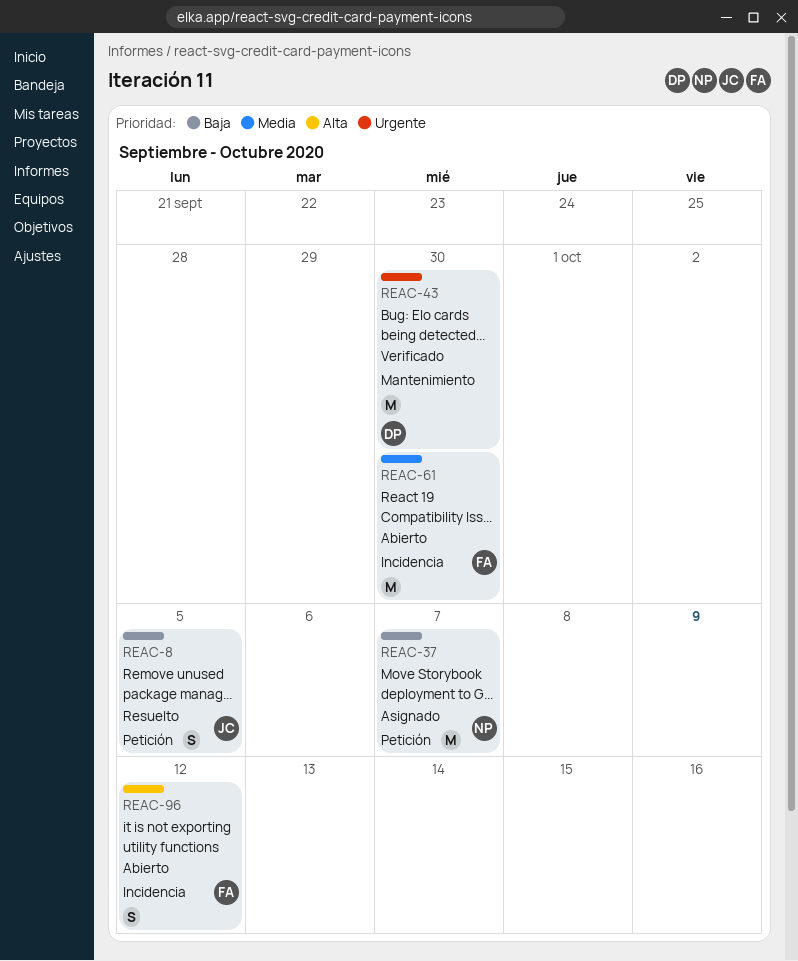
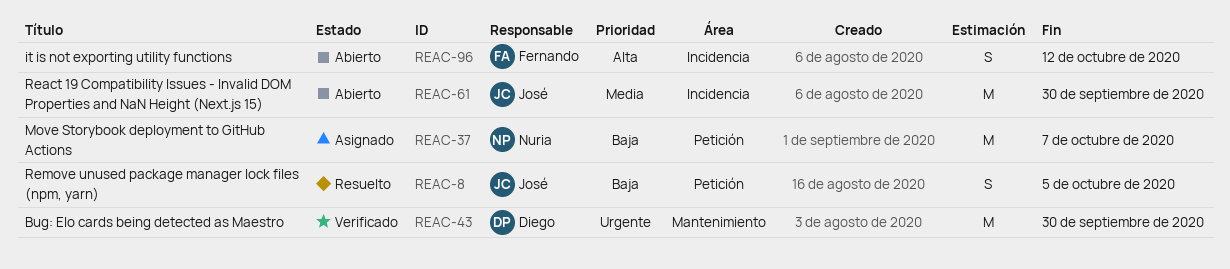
REAC-61, owner: Fernando -> José

